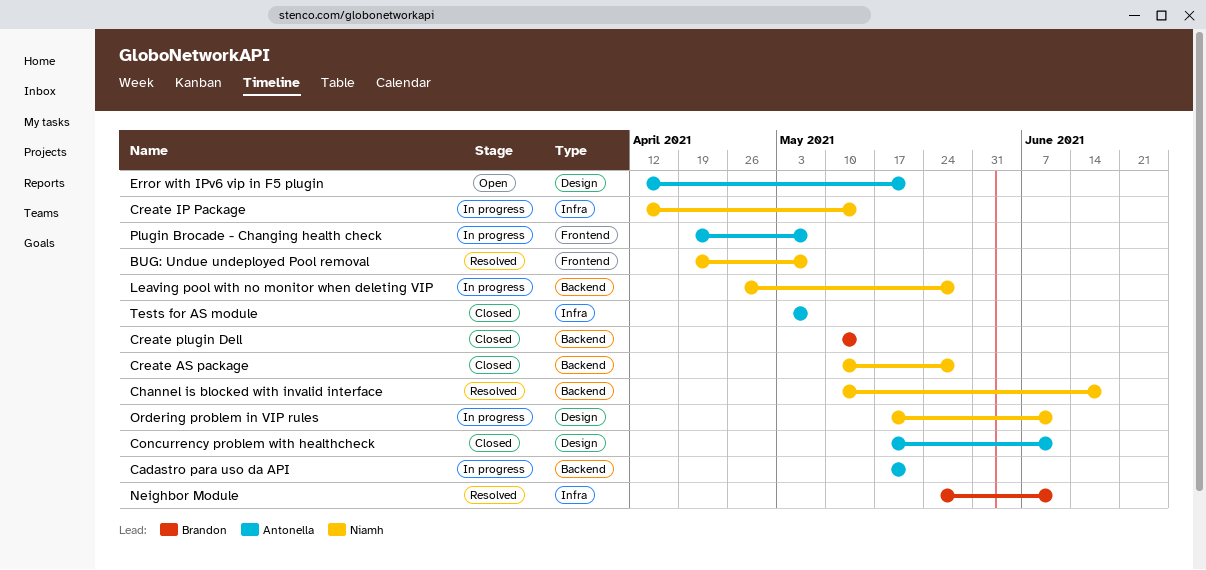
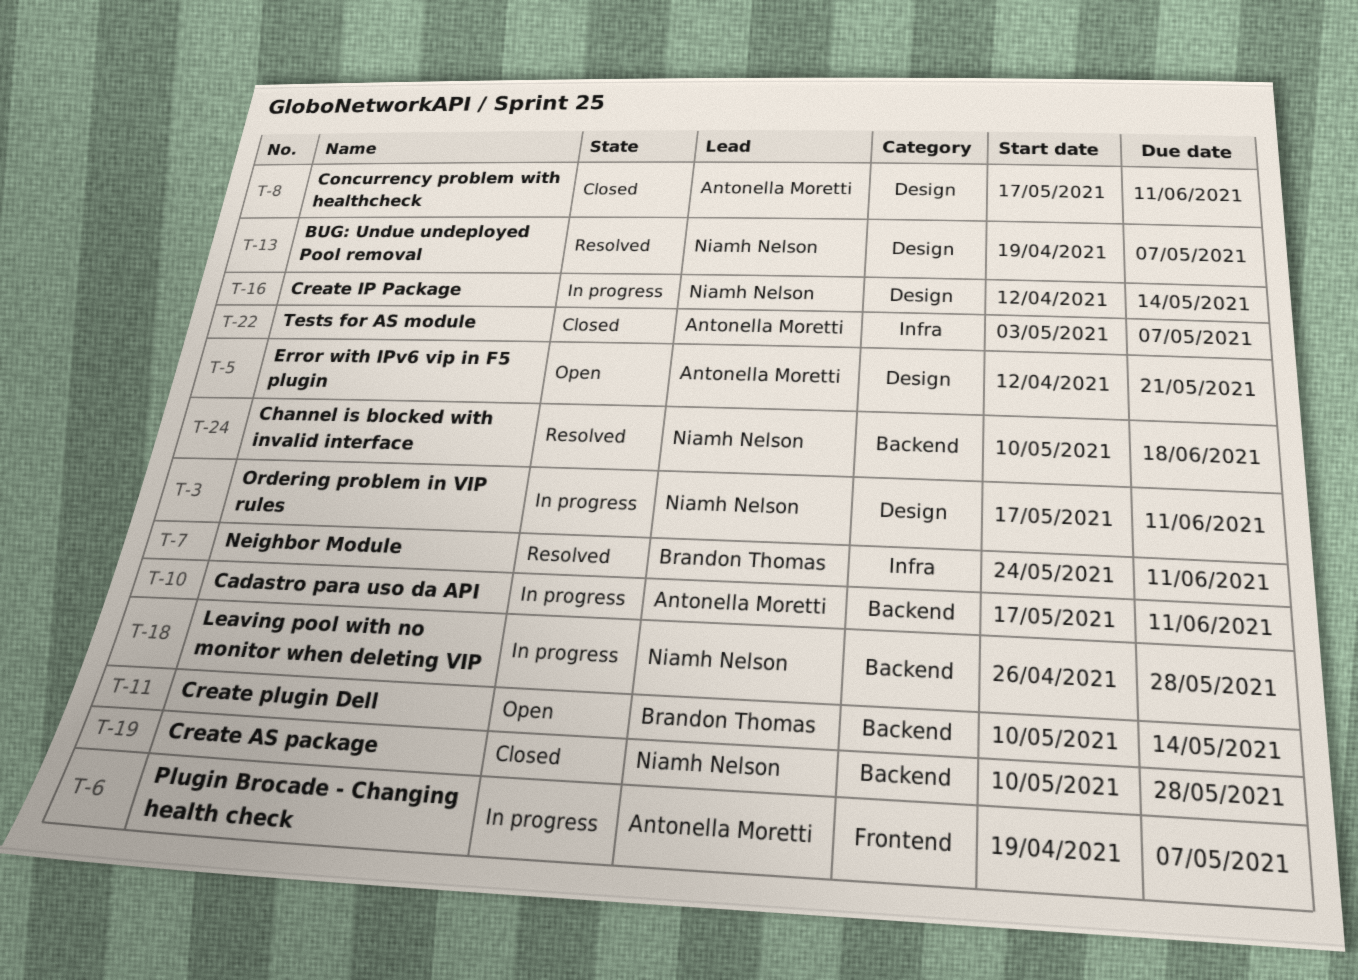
BUG: Undue undeployed Pool removal, label: Frontend -> Design
Cadastro para uso da API, due: May 21 -> Jun 11
Create IP Package, label: Infra -> Design
Create plugin Dell, status: Closed -> Open

